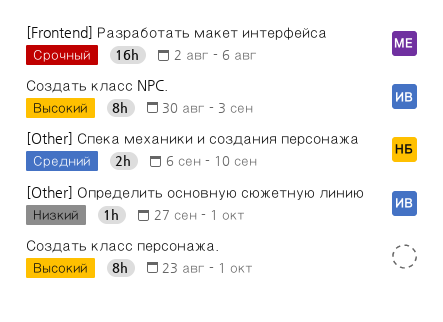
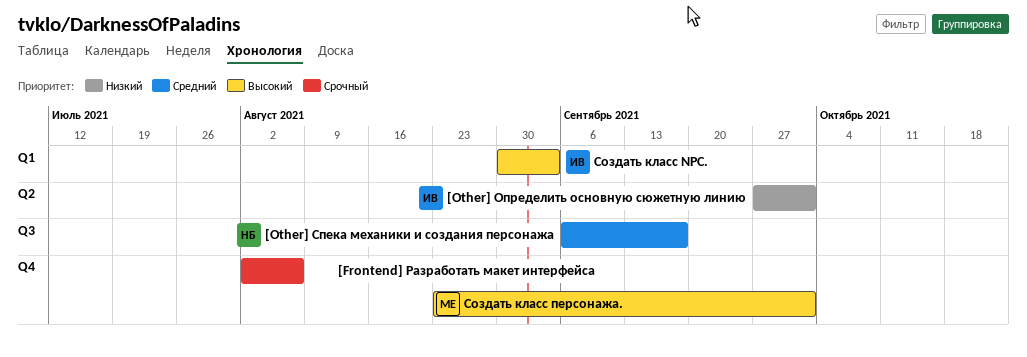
[Frontend] Разработать макет интерфейса, owner: МЕ -> none
[Other] Спека механики и создания персонажа, due: Sep 10 -> Sep 17
Создать класс персонажа., owner: none -> МЕ

